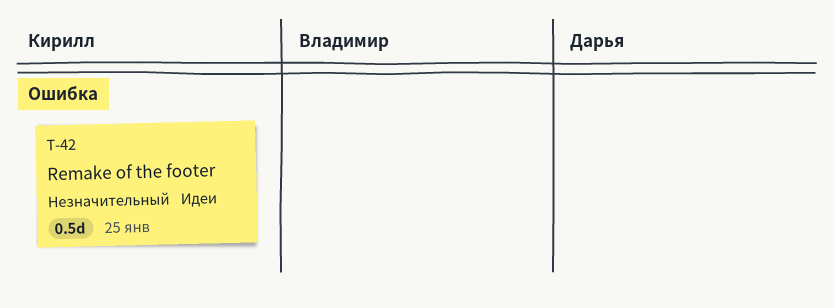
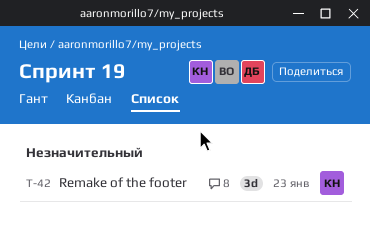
T-42, estimate: 0.5d -> 3d
T-42, due: Jan 25 -> Jan 23

